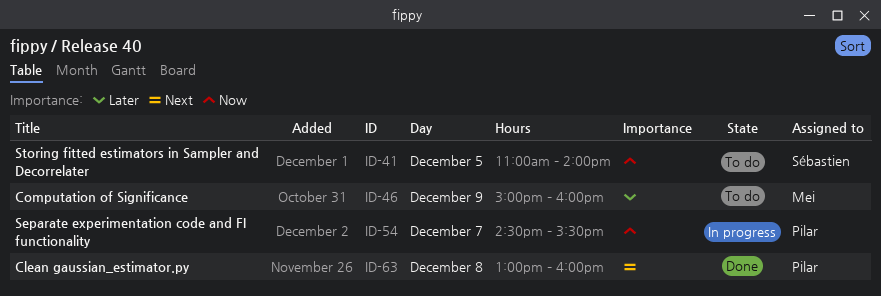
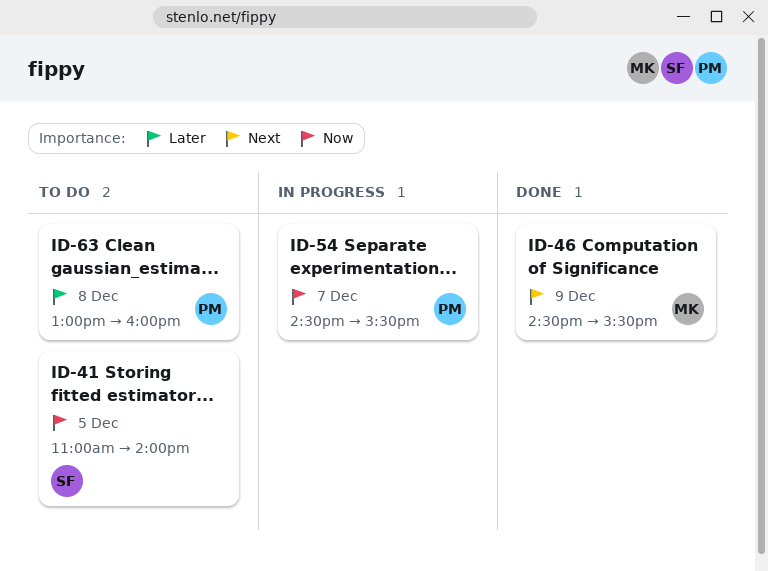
ID-46, status: To do -> Done
ID-46, priority: Later -> Next
ID-46, begins: 15:00 -> 14:30
ID-46, ends: 16:00 -> 15:30
ID-63, status: Done -> To do
ID-63, priority: Next -> Later

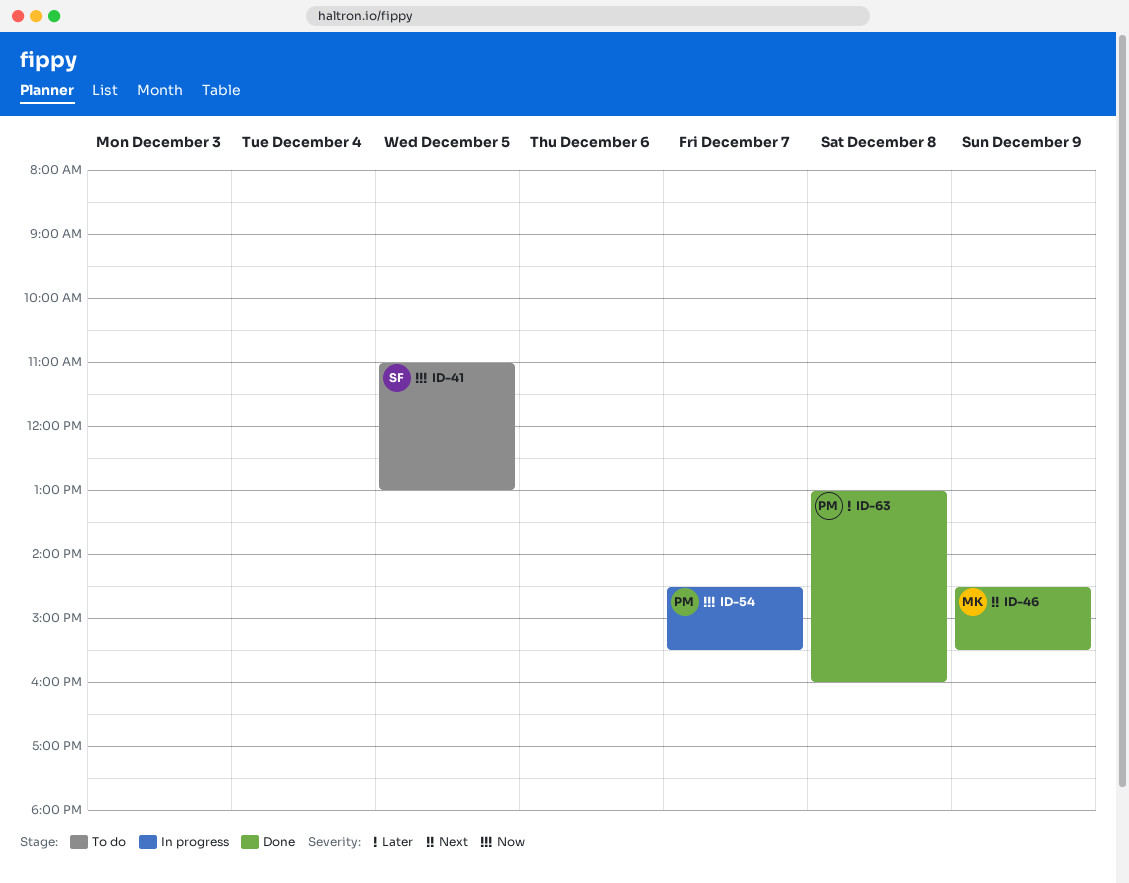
ID-41, ends: 14:00 -> 13:00
ID-63, status: To do -> Done

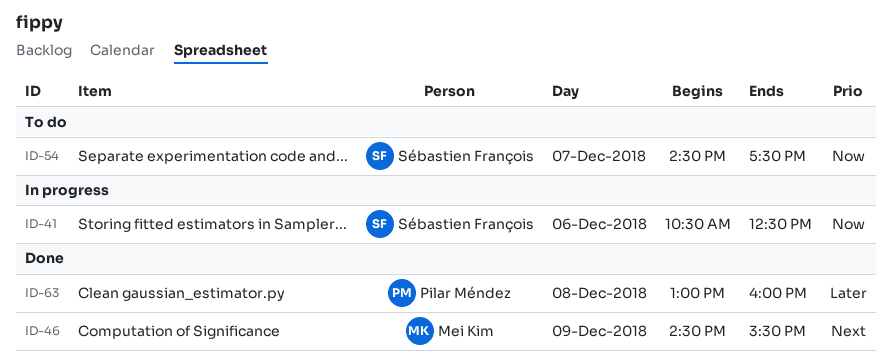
ID-41, status: To do -> In progress
ID-41, day: Dec 5 -> Dec 6
ID-41, begins: 11:00 -> 10:30
ID-41, ends: 13:00 -> 12:30
ID-54, status: In progress -> To do
ID-54, owner: Pilar Méndez -> Sébastien François
ID-54, ends: 15:30 -> 17:30

